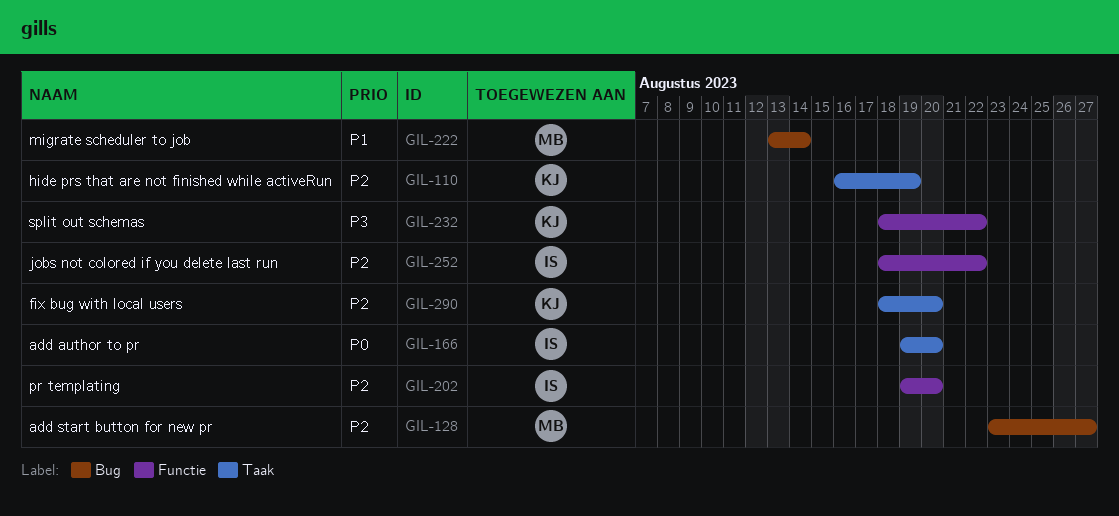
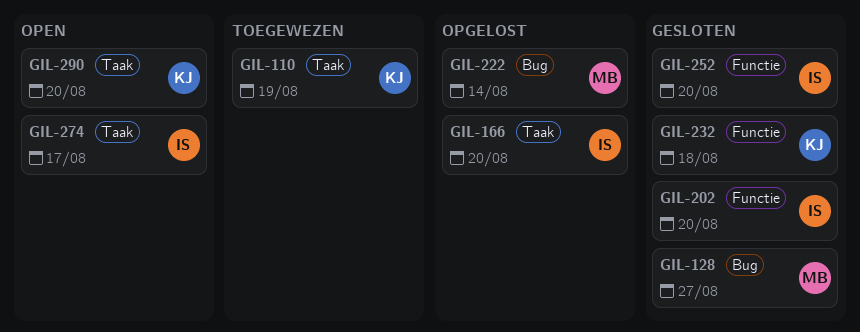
GIL-232, due: Aug 22 -> Aug 18
GIL-252, due: Aug 22 -> Aug 20
GIL-274: none -> present

